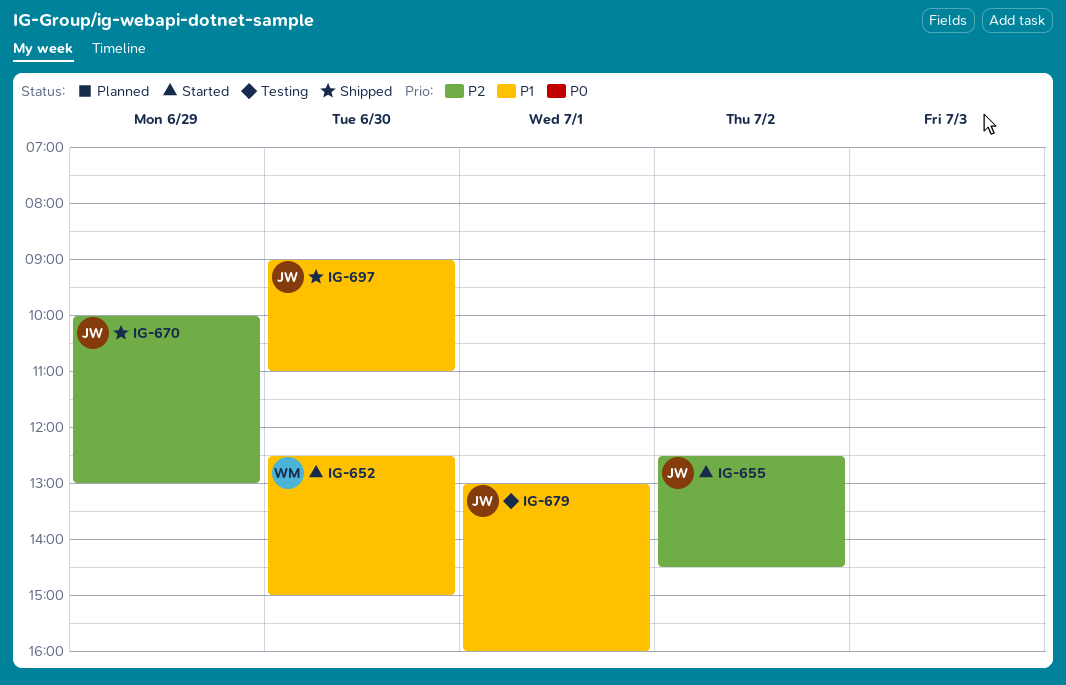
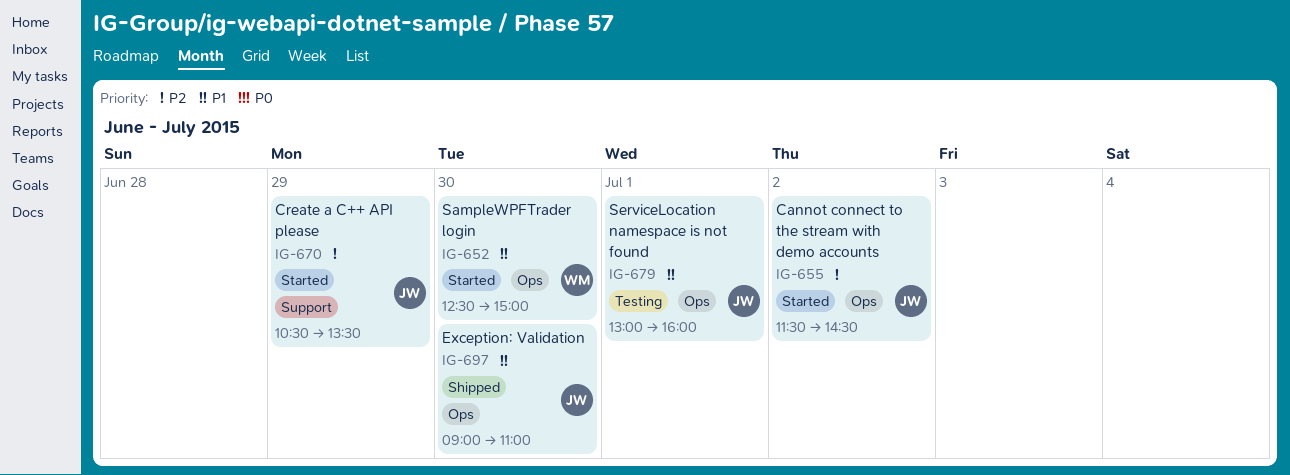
IG-655, begins: 12:30 -> 11:30
IG-670, status: Shipped -> Started
IG-670, begins: 10:00 -> 10:30
IG-670, ends: 13:00 -> 13:30

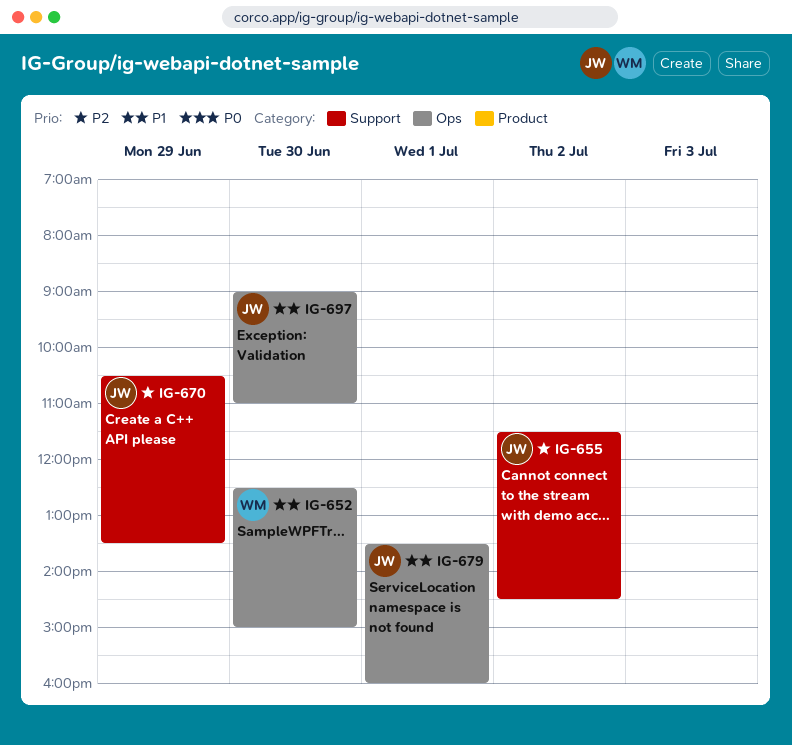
IG-655, label: Ops -> Support
IG-679, begins: 13:00 -> 13:30

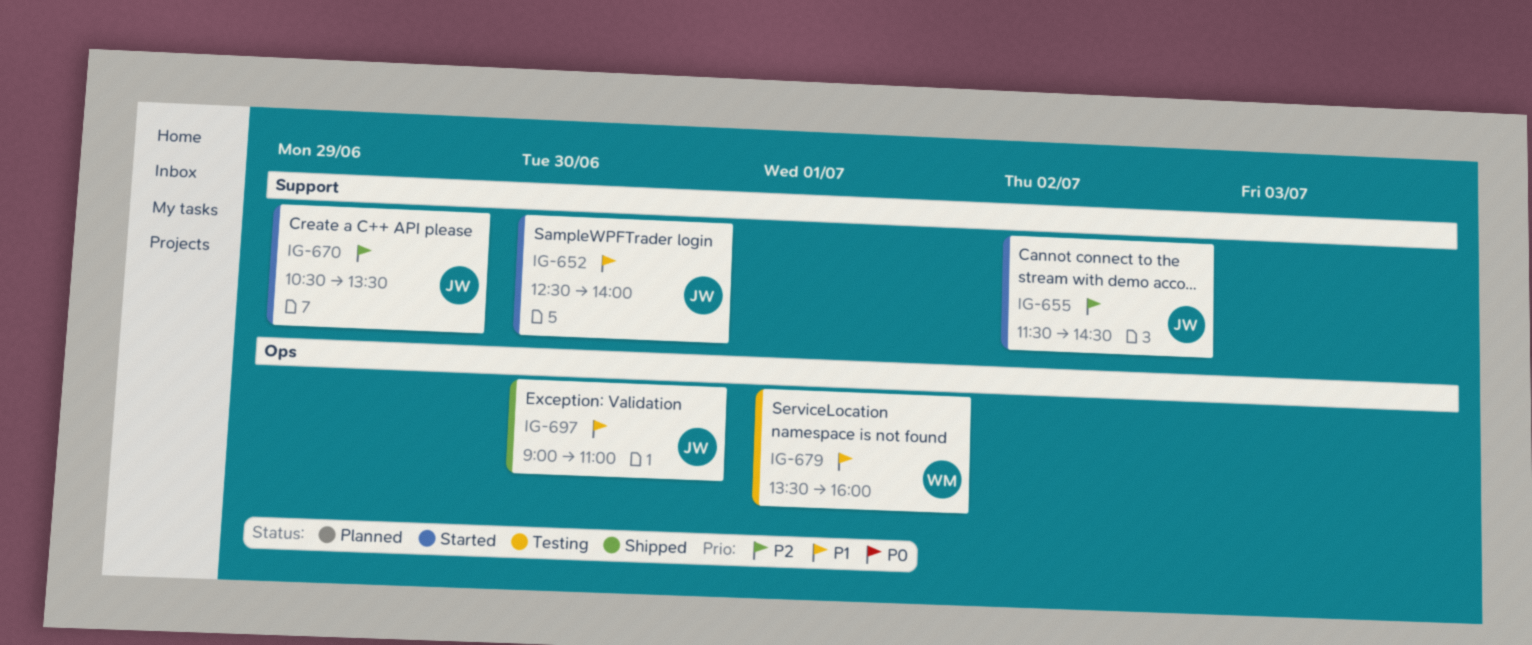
IG-652, owner: WM -> JW
IG-652, label: Ops -> Support
IG-652, ends: 15:00 -> 14:00
IG-679, owner: JW -> WM

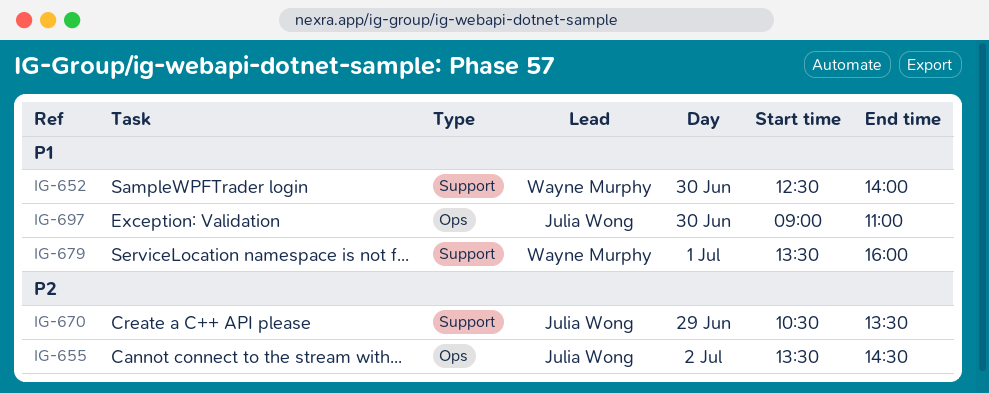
IG-652, owner: Julia Wong -> Wayne Murphy
IG-655, label: Support -> Ops
IG-655, begins: 11:30 -> 13:30
IG-679, label: Ops -> Support

